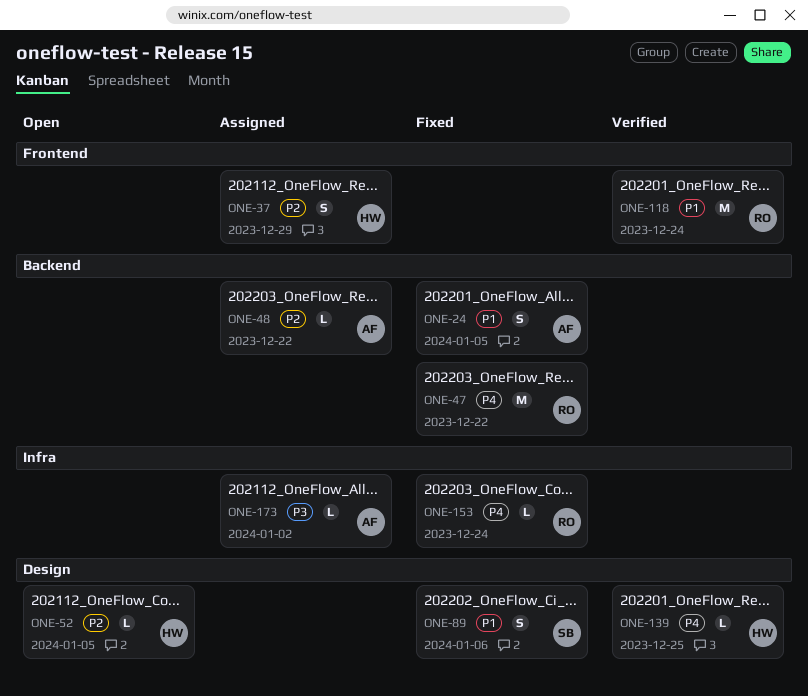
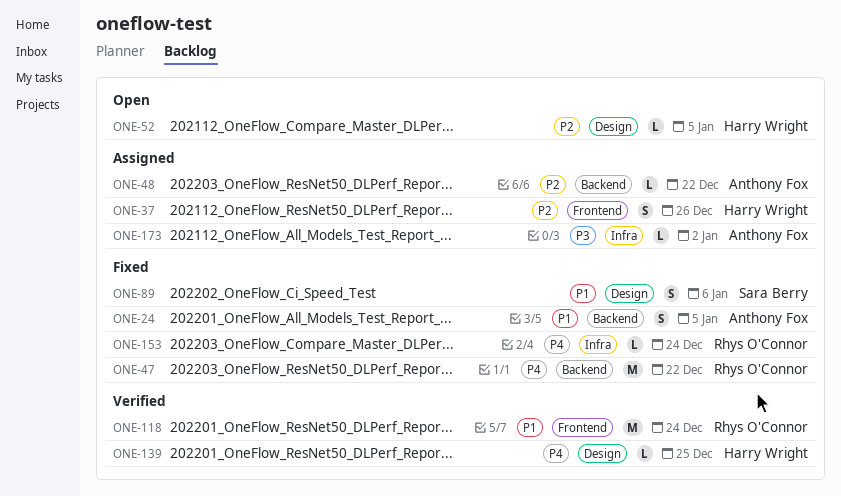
ONE-37, due: Dec 29 -> Dec 26

